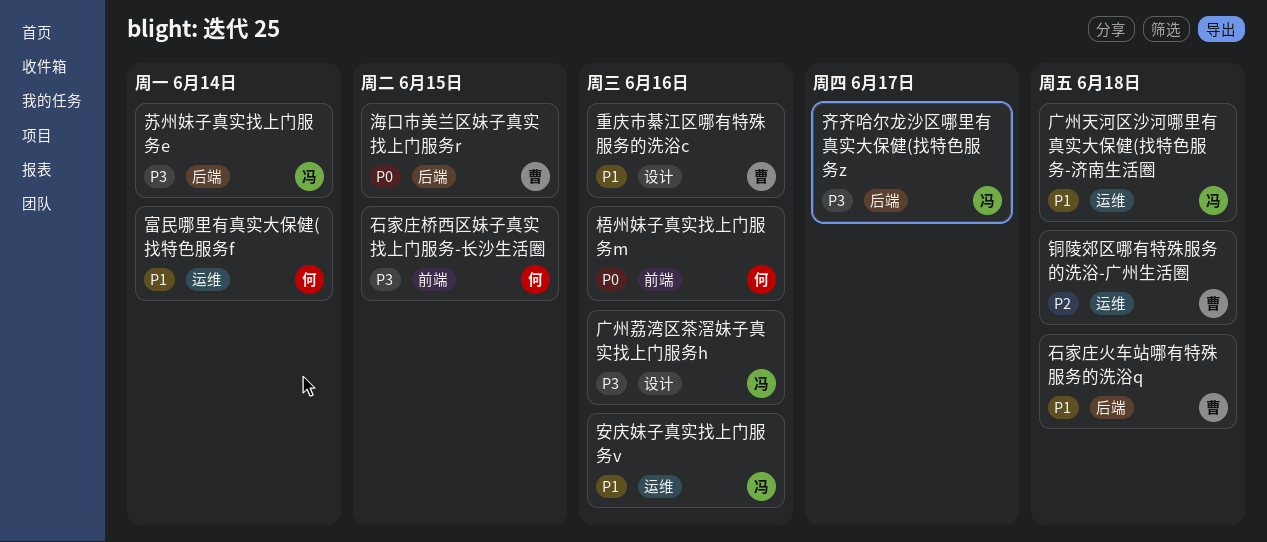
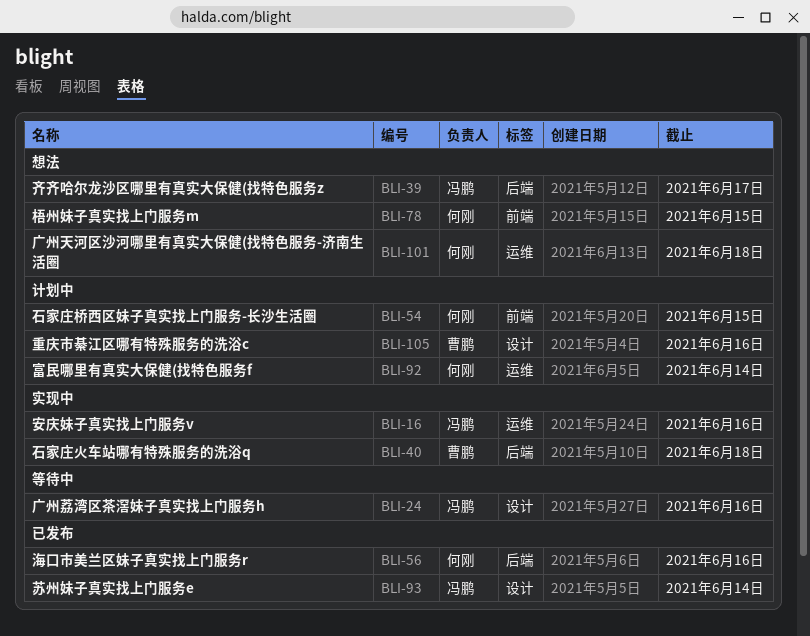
广州天河区沙河哪里有真实大保健(找特色服务-济南生活圈, owner: 冯鹏 -> 何刚
梧州妹子真实找上门服务m, due: Jun 16 -> Jun 15
海口市美兰区妹子真实找上门服务r, owner: 曹鹏 -> 何刚
海口市美兰区妹子真实找上门服务r, due: Jun 15 -> Jun 16
苏州妹子真实找上门服务e, label: 后端 -> 设计
铜陵郊区哪有特殊服务的洗浴-广州生活圈: present -> none

